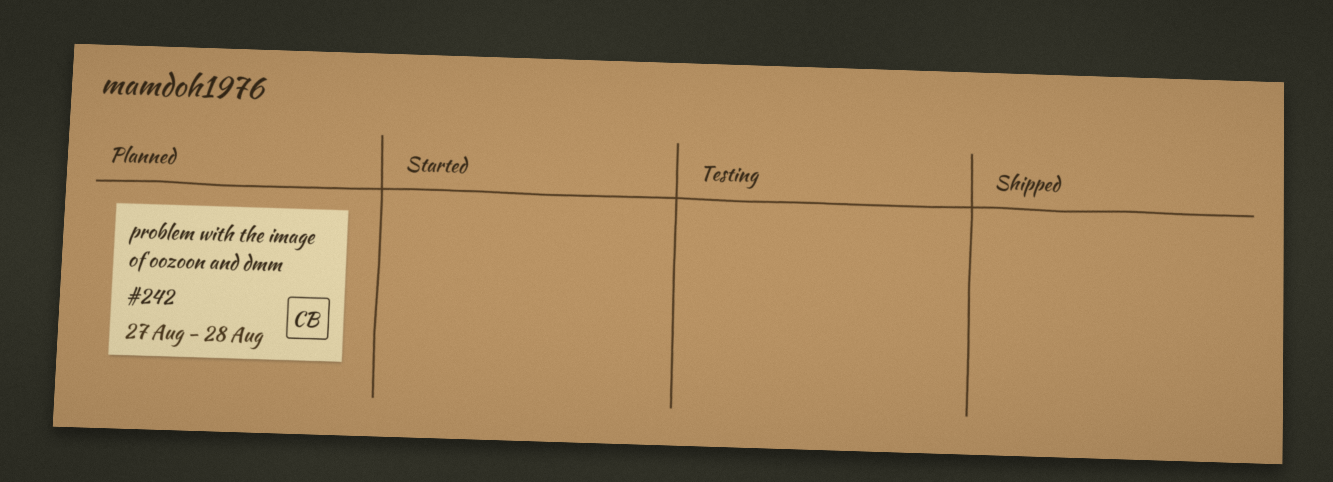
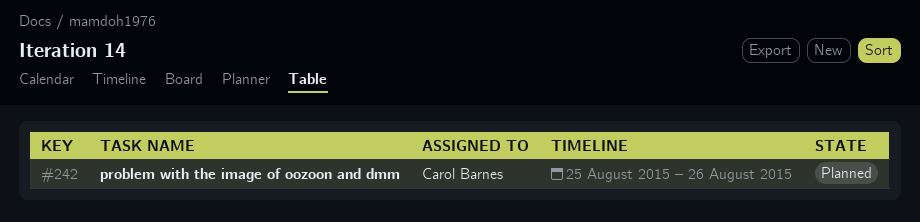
#242, start: Aug 27 -> Aug 25
#242, due: Aug 28 -> Aug 26

